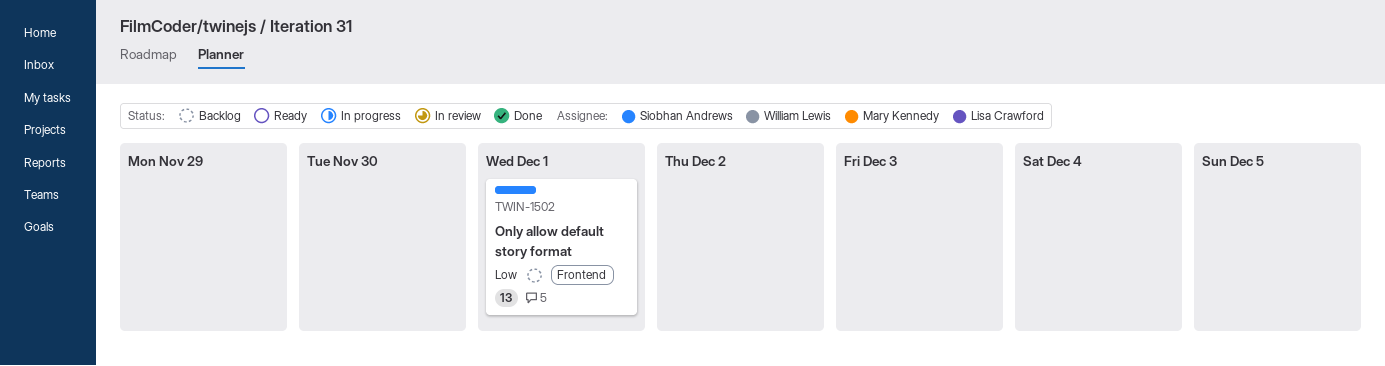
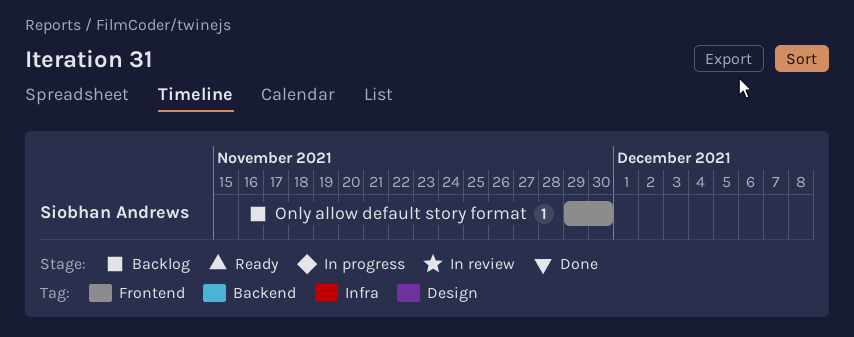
Only allow default story format, estimate: 13 -> 1
Only allow default story format, due: Dec 1 -> Nov 30

